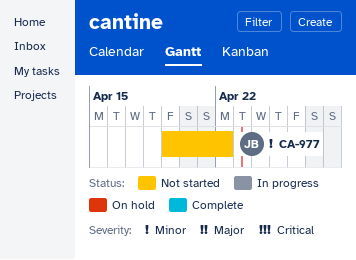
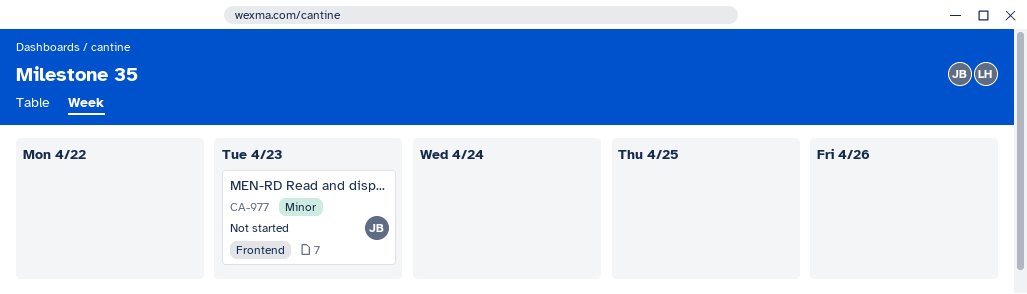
CA-977, due: Apr 22 -> Apr 23

